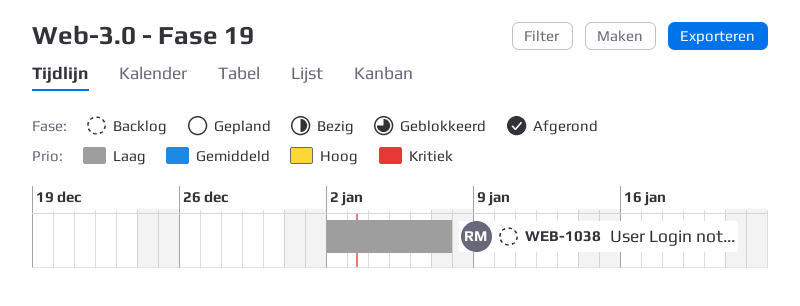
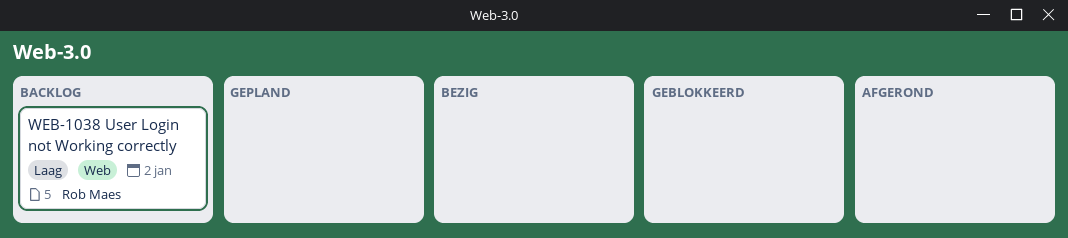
WEB-1038, due: Jan 7 -> Jan 2

